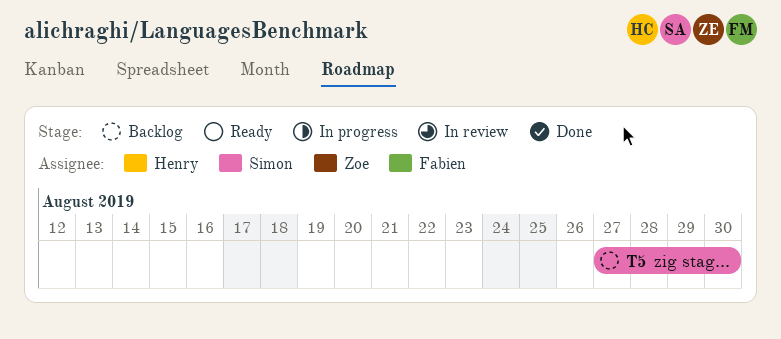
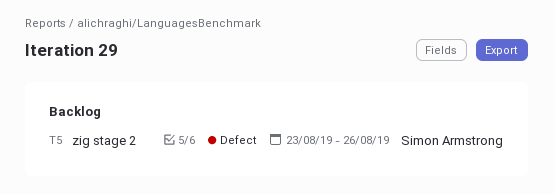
T5, start: Aug 27 -> Aug 23
T5, due: Aug 30 -> Aug 26

